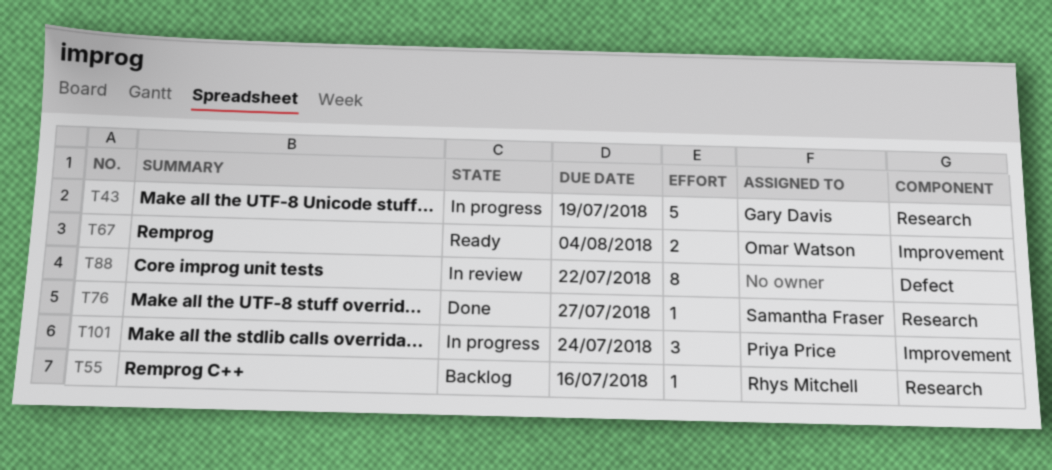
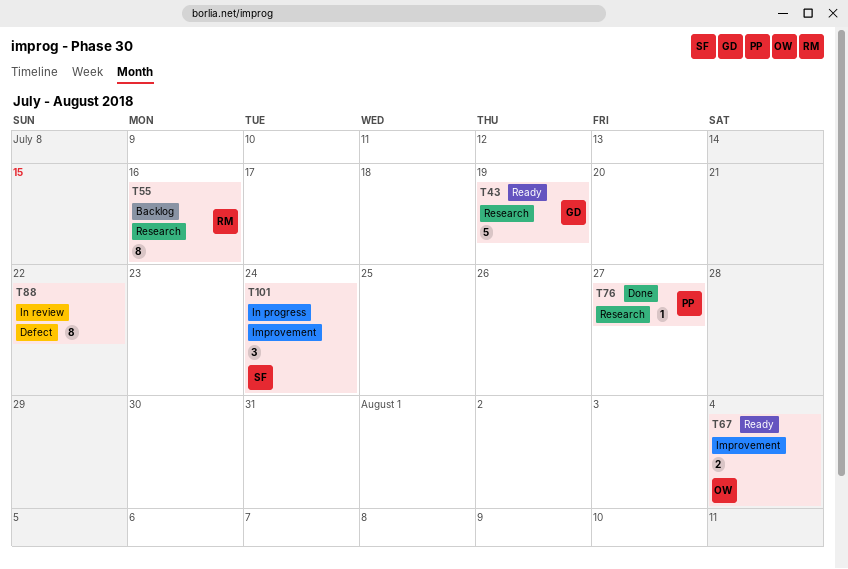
T43, status: In progress -> Ready
T55, estimate: 1 -> 8
T76, owner: Samantha Fraser -> Priya Price
T101, owner: Priya Price -> Samantha Fraser

